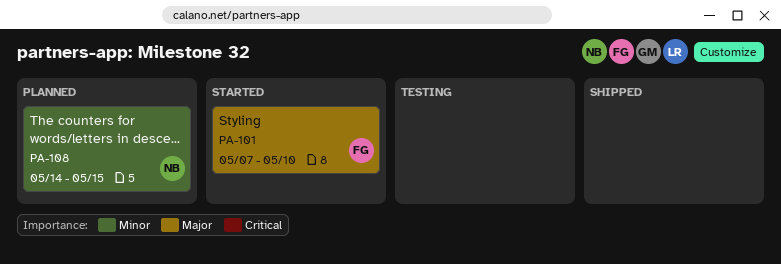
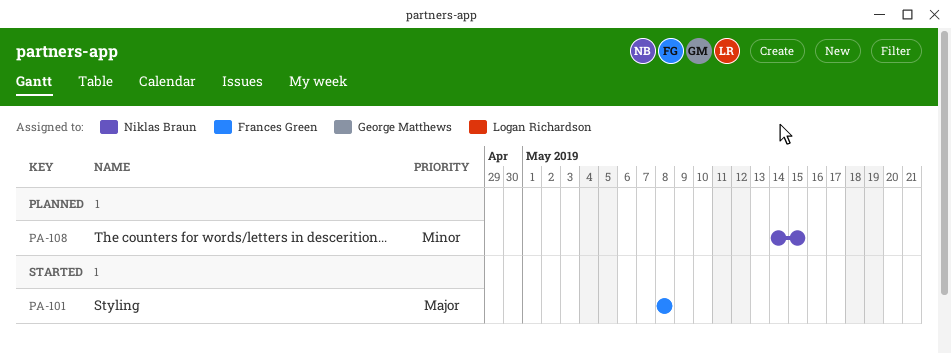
PA-101, start: May 7 -> May 8
PA-101, due: May 10 -> May 8

